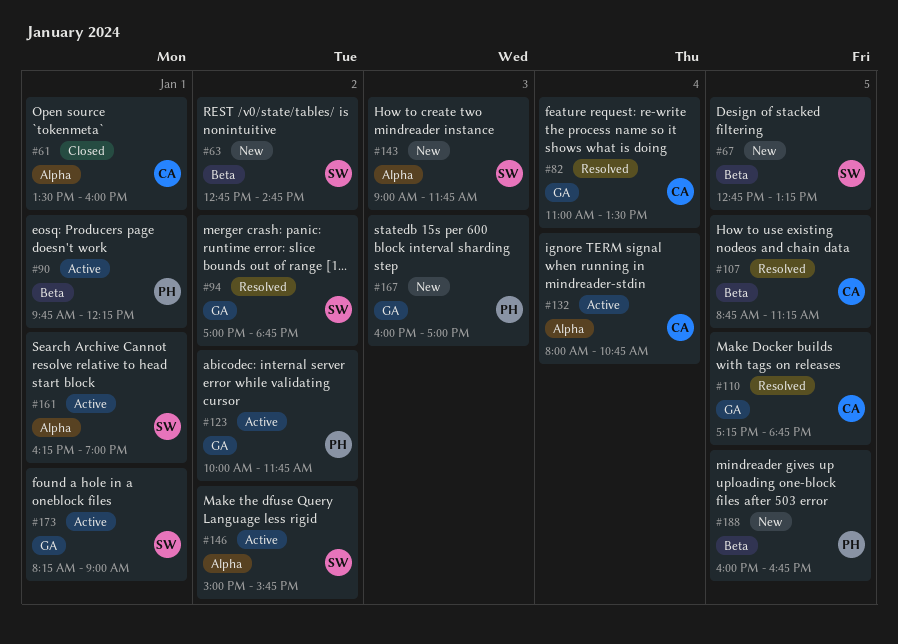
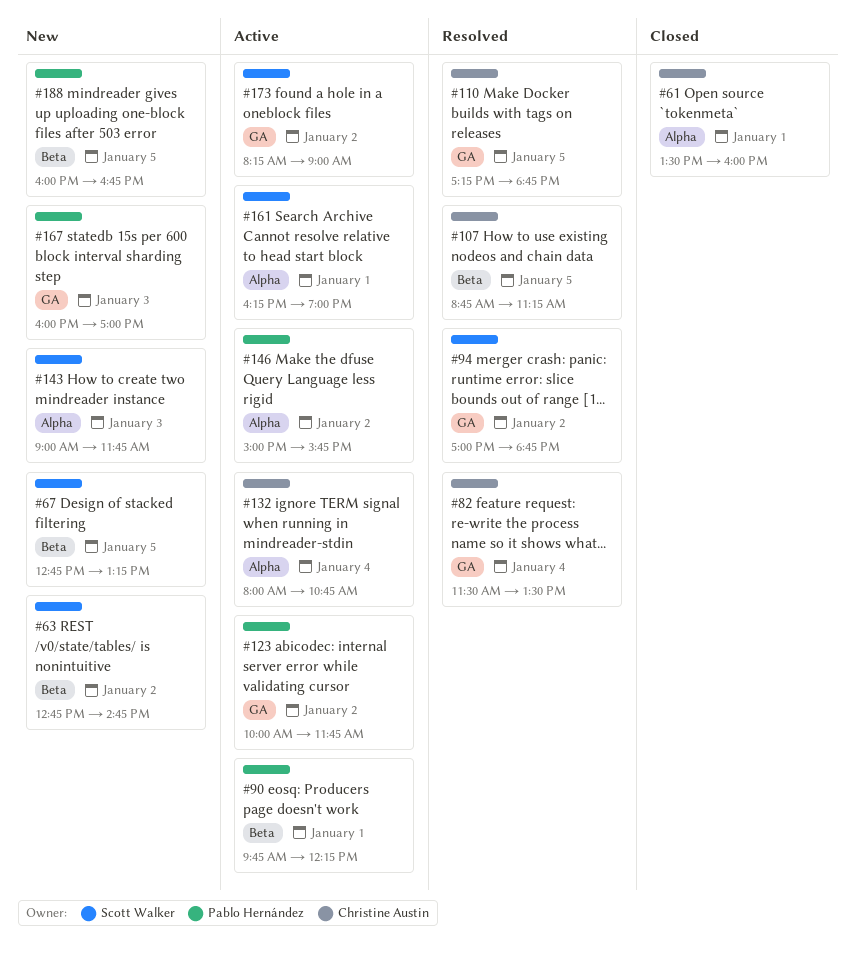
#82, begins: 11:00 -> 11:30
#146, owner: Scott Walker -> Pablo Hernández
#173, day: Jan 1 -> Jan 2

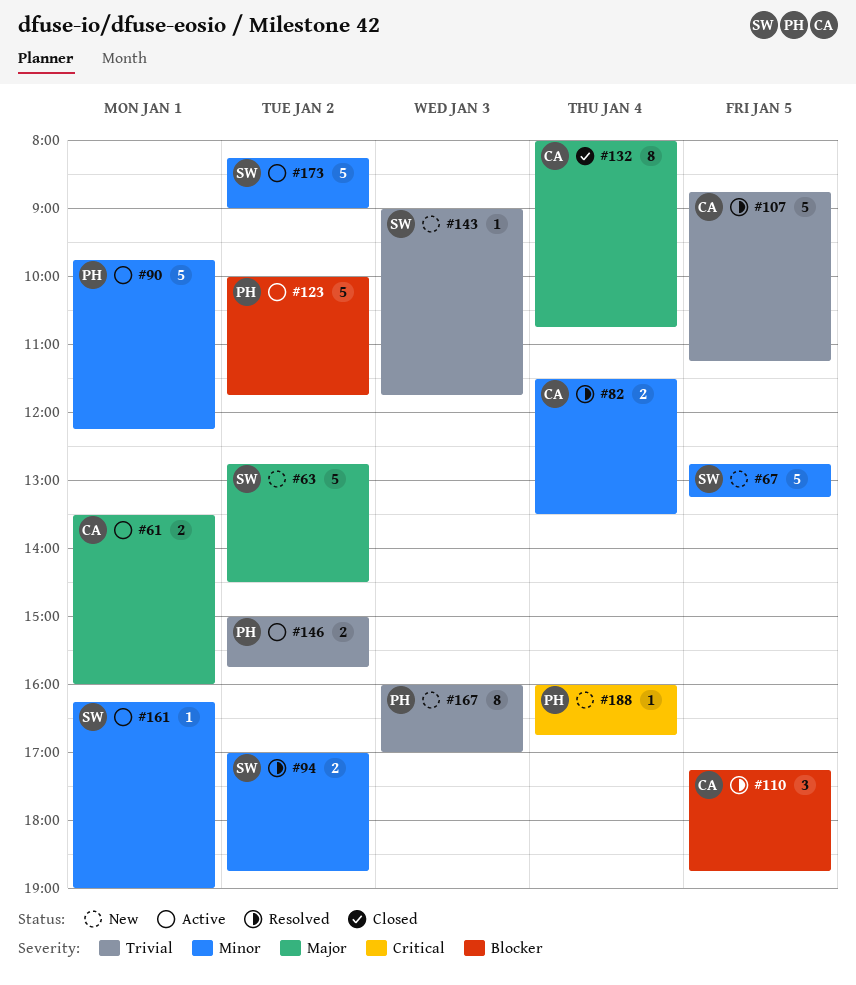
#61, status: Closed -> Active
#63, ends: 14:45 -> 14:30
#132, status: Active -> Closed
#188, day: Jan 5 -> Jan 4

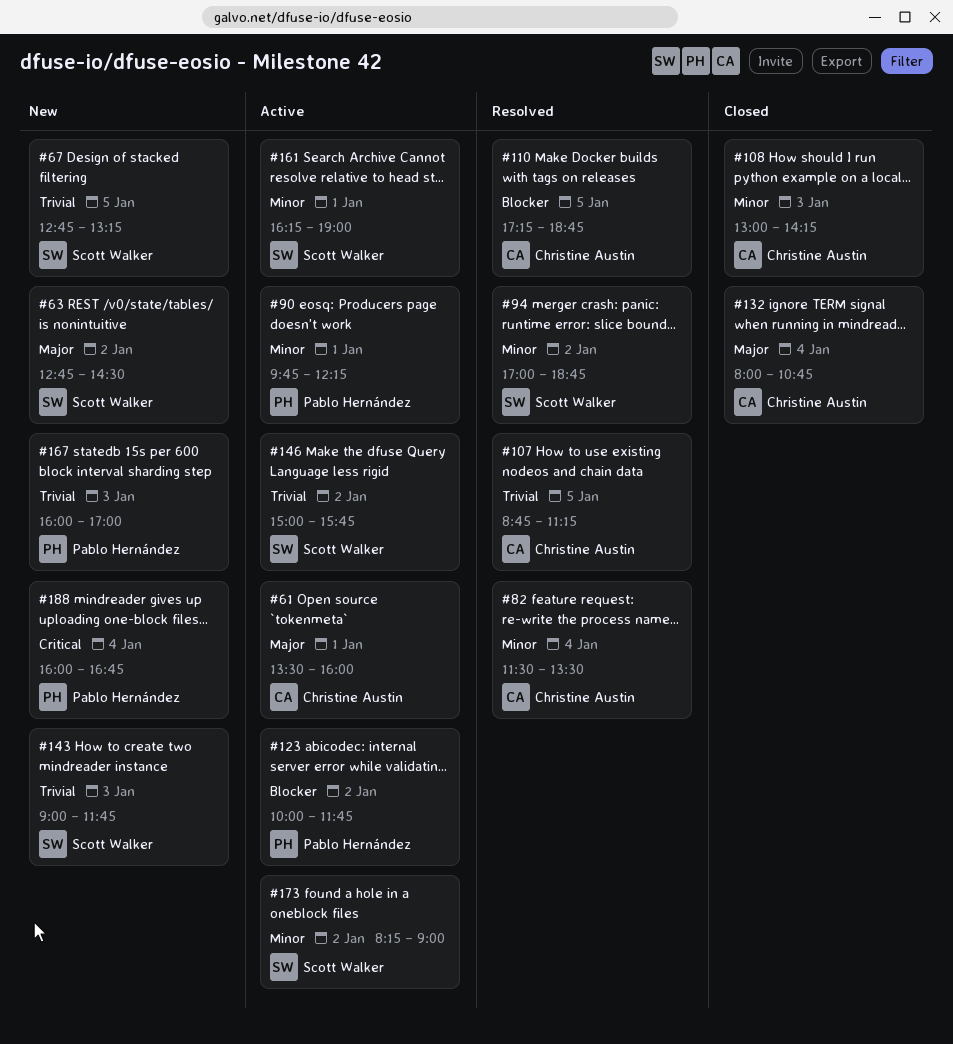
#67, priority: Minor -> Trivial
#108: none -> present
#146, owner: Pablo Hernández -> Scott Walker

